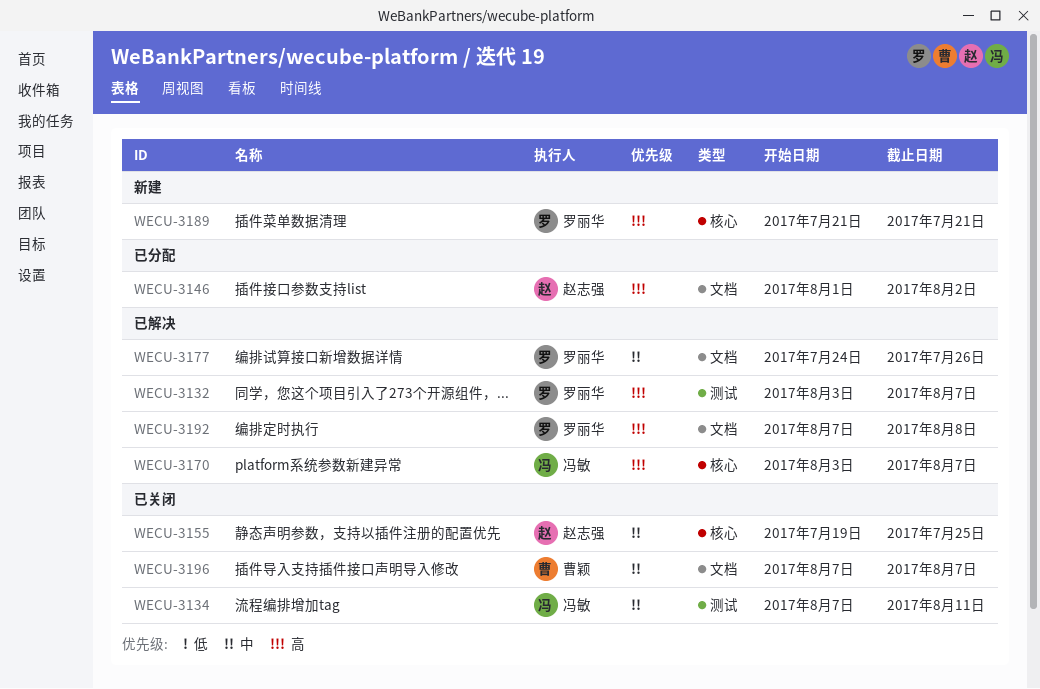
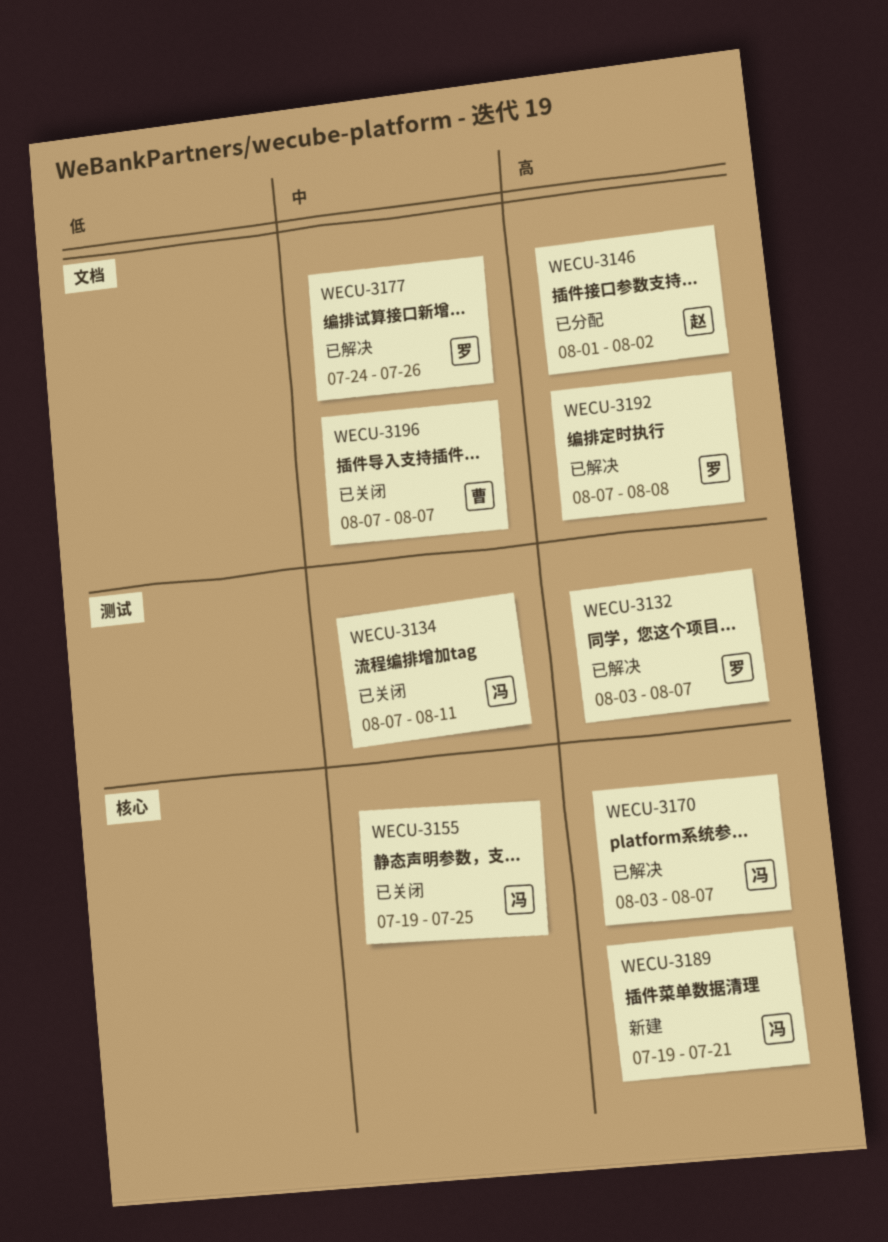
WECU-3155, owner: 赵志强 -> 冯敏
WECU-3189, owner: 罗丽华 -> 冯敏
WECU-3189, start: Jul 21 -> Jul 19

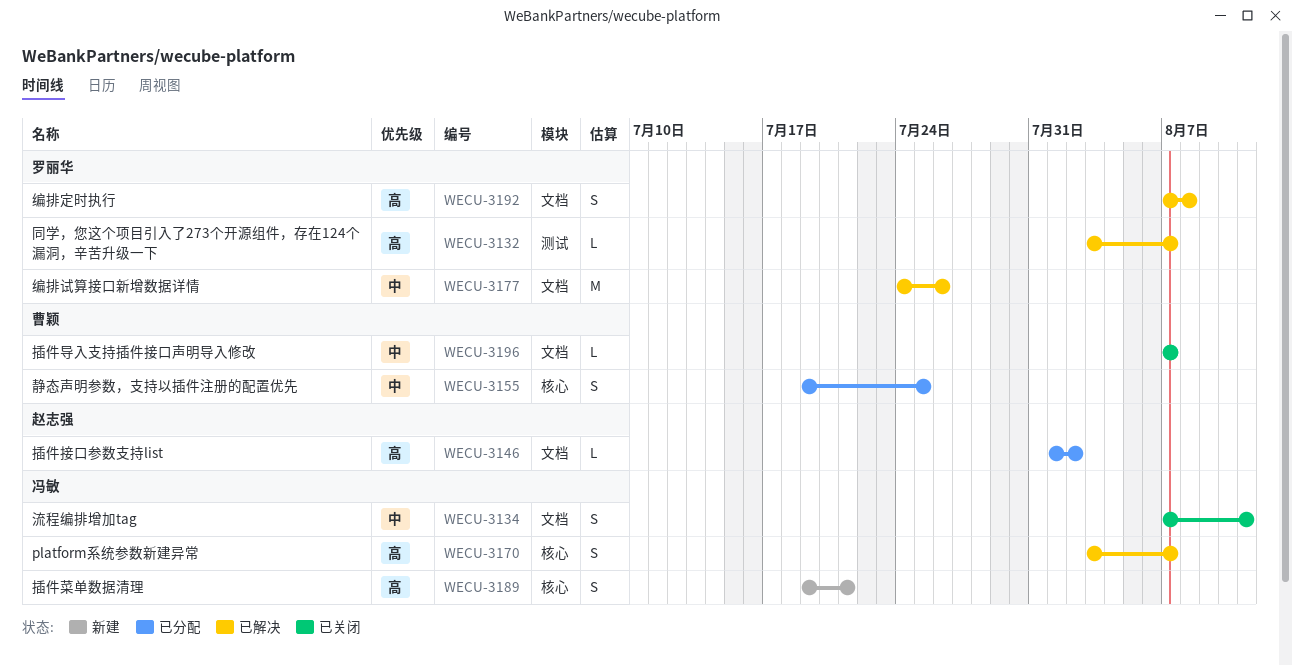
WECU-3134, label: 测试 -> 文档
WECU-3155, status: 已关闭 -> 已分配
WECU-3155, owner: 冯敏 -> 曹颖

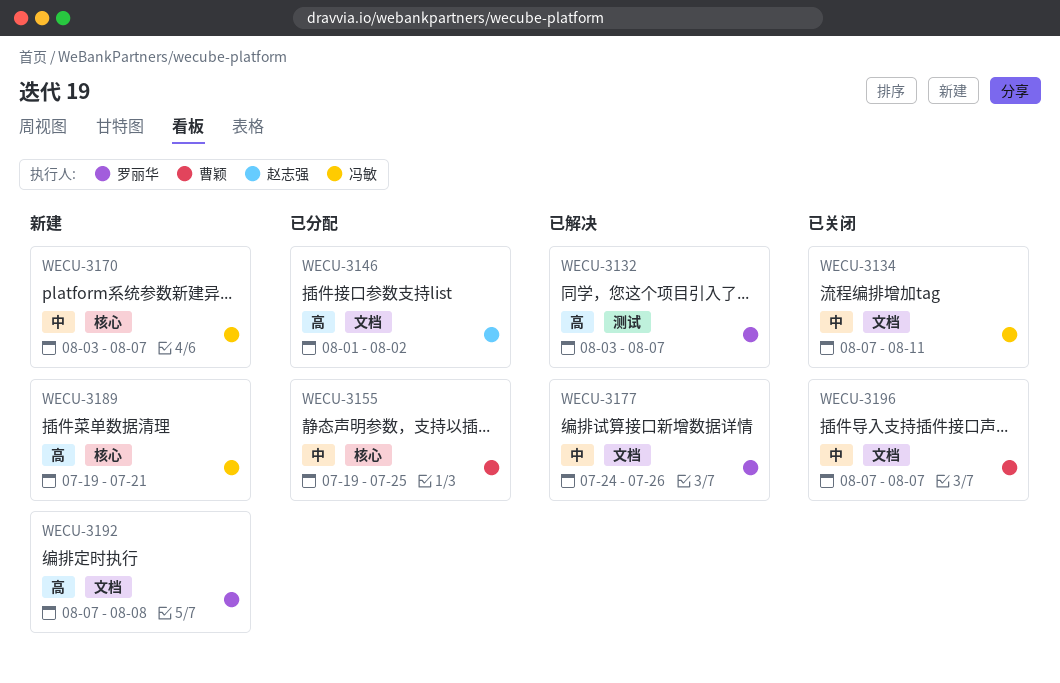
WECU-3170, status: 已解决 -> 新建
WECU-3170, priority: 高 -> 中
WECU-3192, status: 已解决 -> 新建

